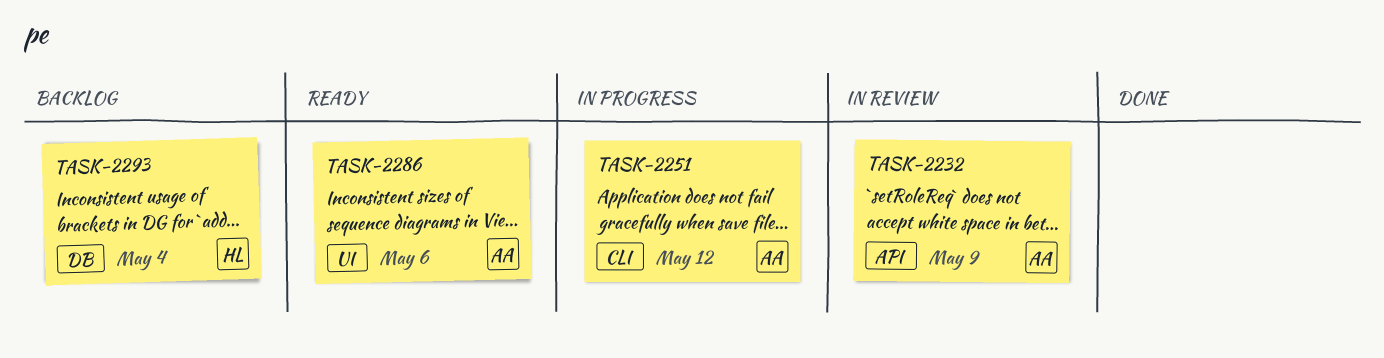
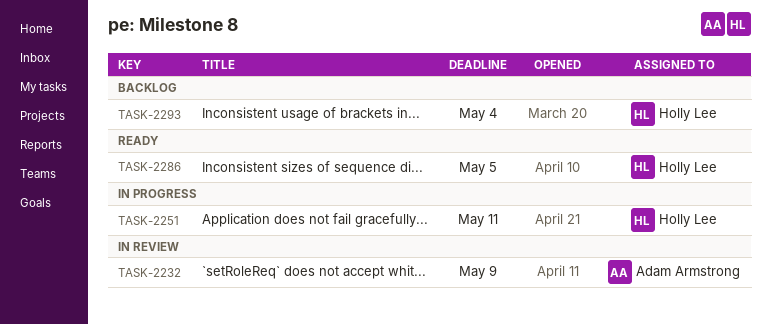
TASK-2251, owner: Adam Armstrong -> Holly Lee
TASK-2251, due: May 12 -> May 11
TASK-2286, owner: Adam Armstrong -> Holly Lee
TASK-2286, due: May 6 -> May 5

